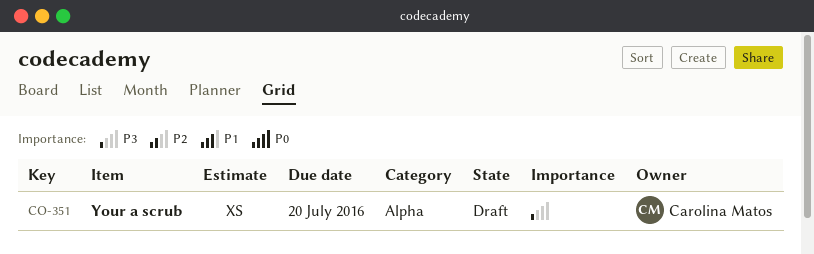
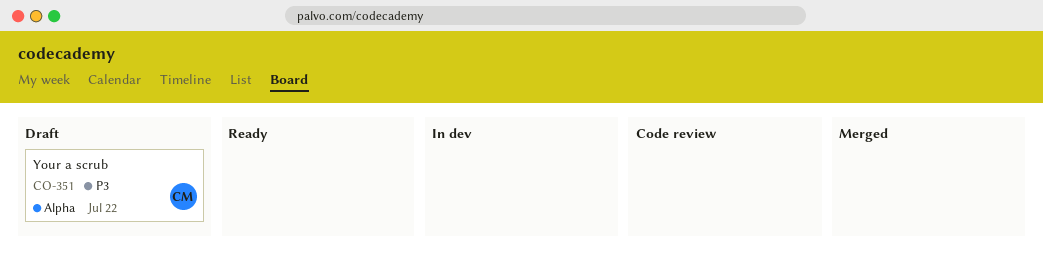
CO-351, due: Jul 20 -> Jul 22

